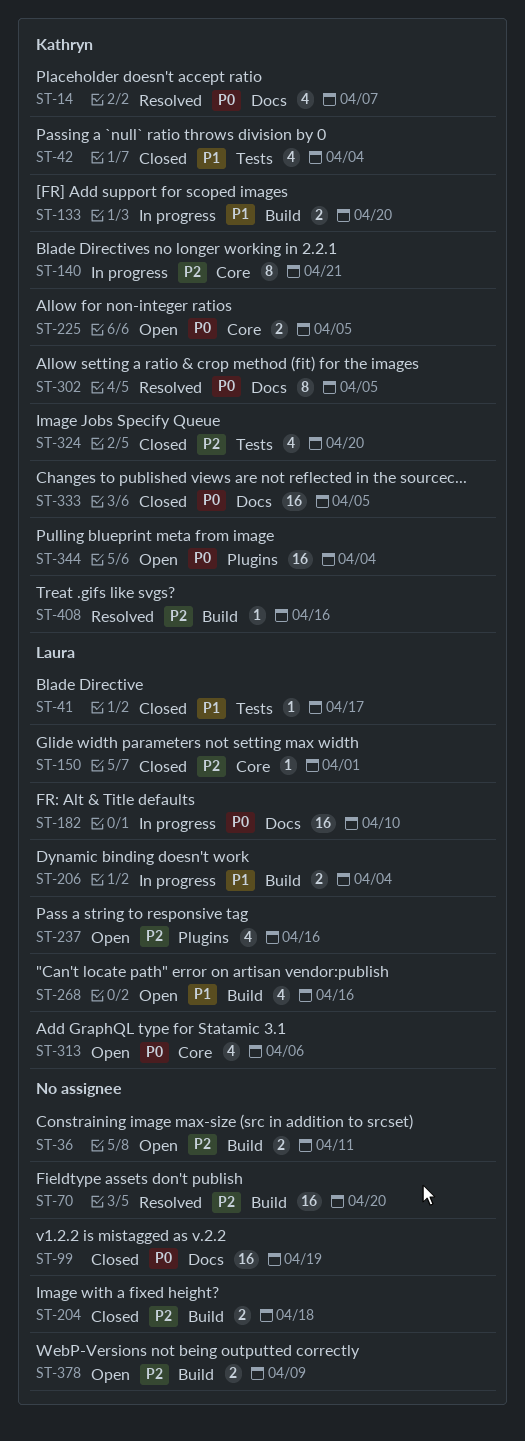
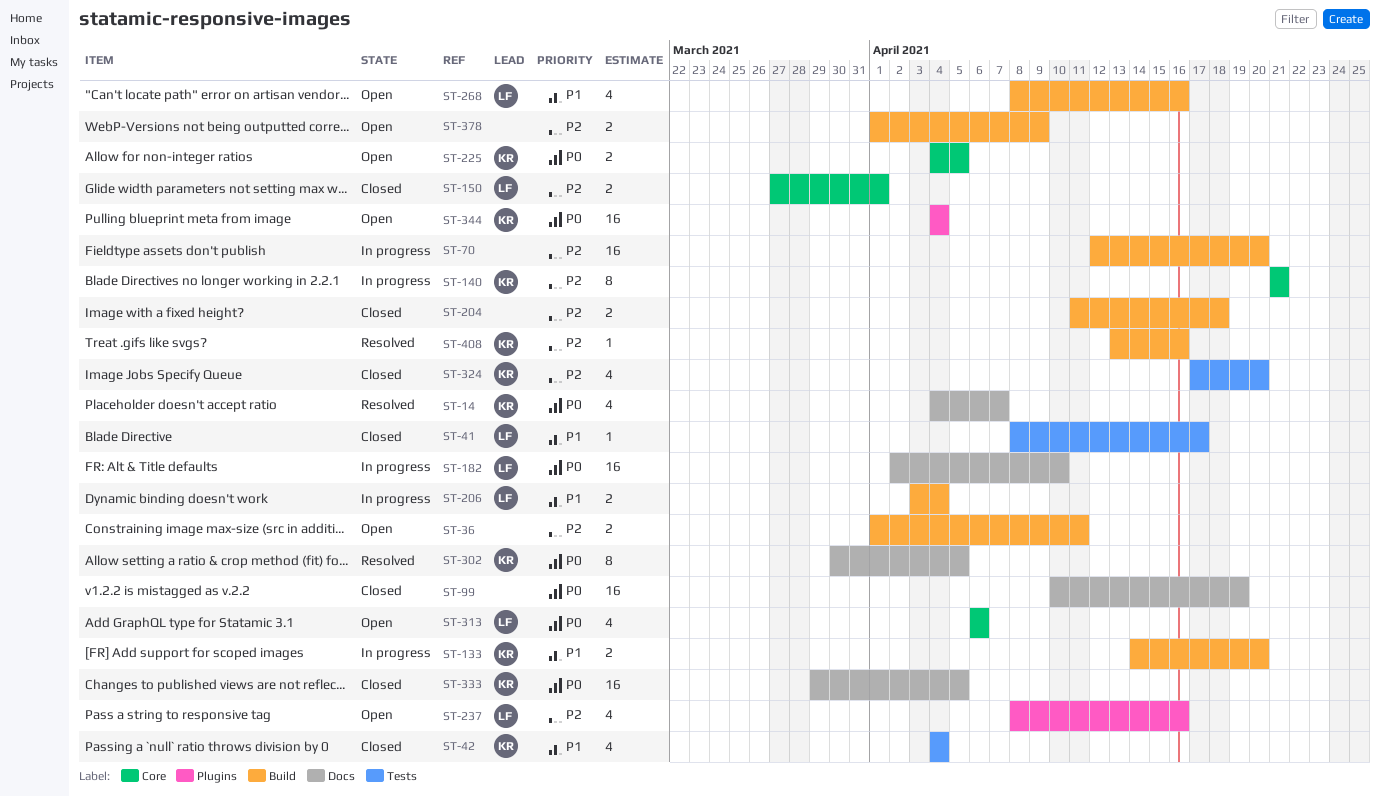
ST-70, status: Resolved -> In progress
ST-150, estimate: 1 -> 2

